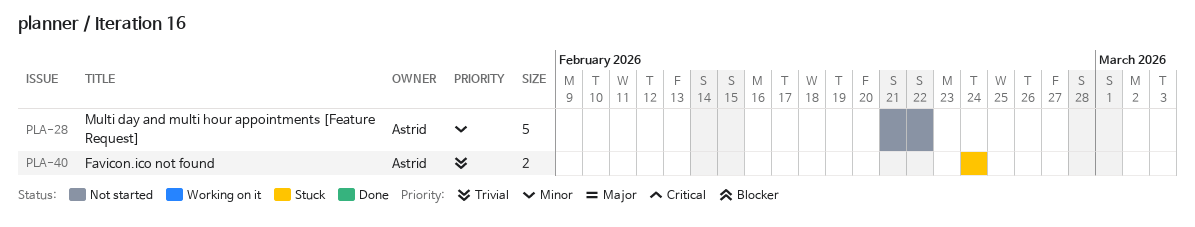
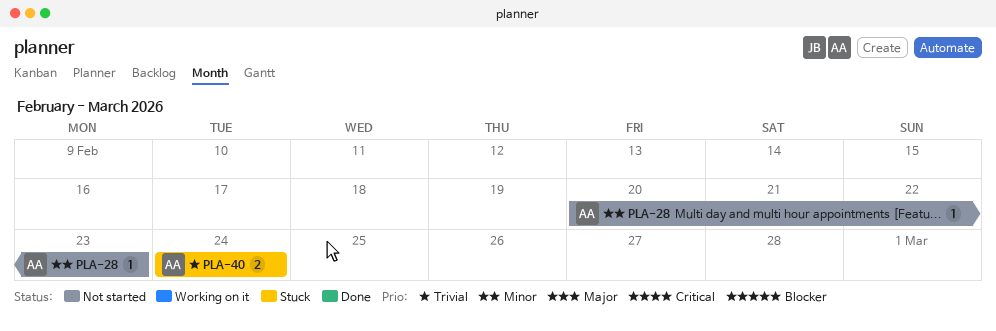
PLA-28, estimate: 5 -> 1
PLA-28, start: Feb 21 -> Feb 20
PLA-28, due: Feb 22 -> Feb 23

